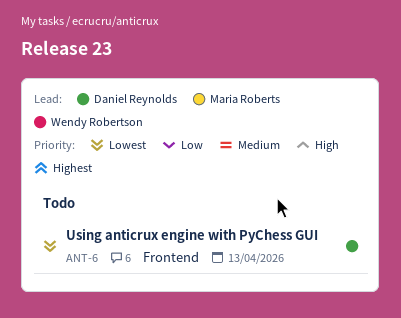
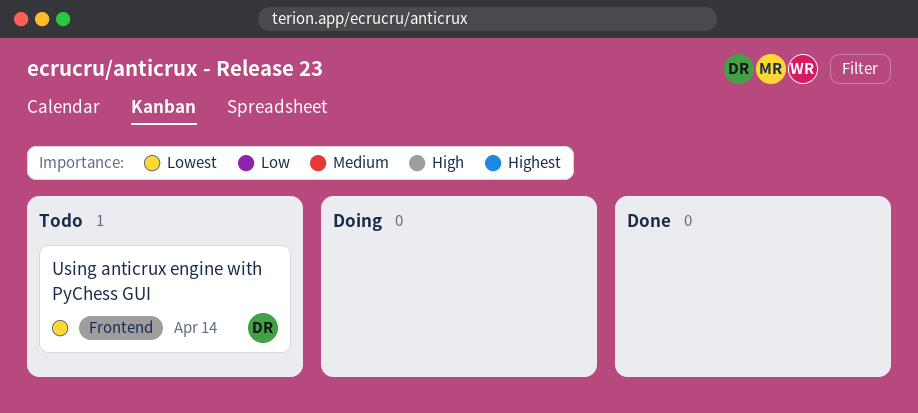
Using anticrux engine with PyChess GUI, due: Apr 13 -> Apr 14

